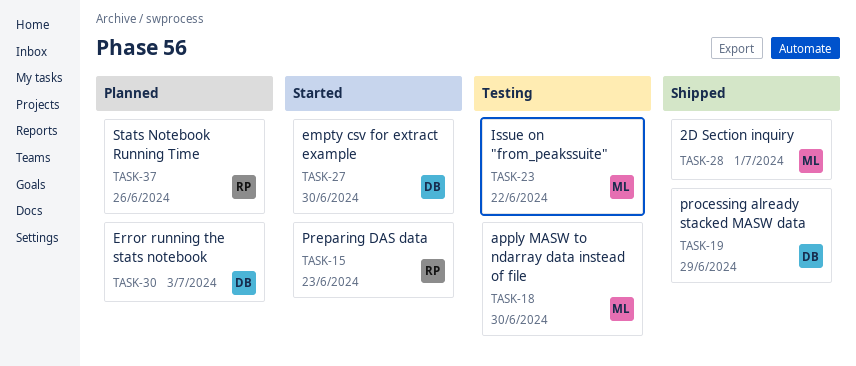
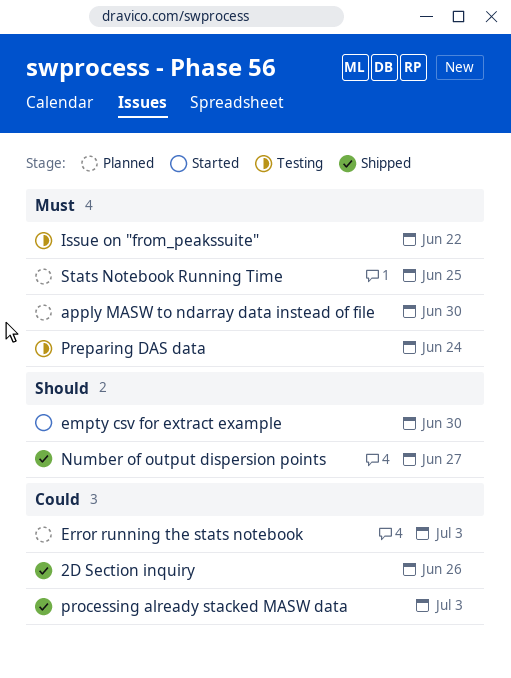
2D Section inquiry, due: Jul 1 -> Jun 26
apply MASW to ndarray data instead of file, status: Testing -> Planned
Number of output dispersion points: none -> present
Preparing DAS data, status: Started -> Testing
Preparing DAS data, due: Jun 23 -> Jun 24
processing already stacked MASW data, due: Jun 29 -> Jul 3
Stats Notebook Running Time, due: Jun 26 -> Jun 25

